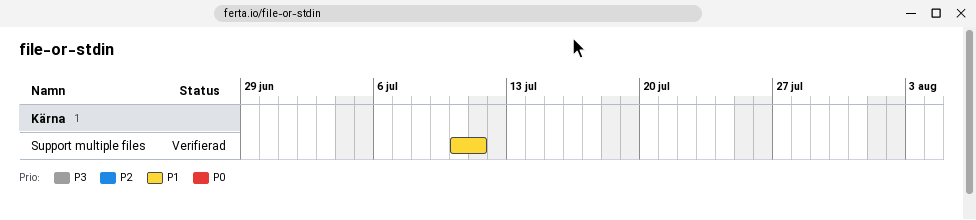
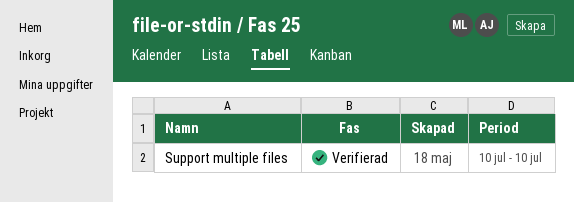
Support multiple files, due: Jul 11 -> Jul 10

